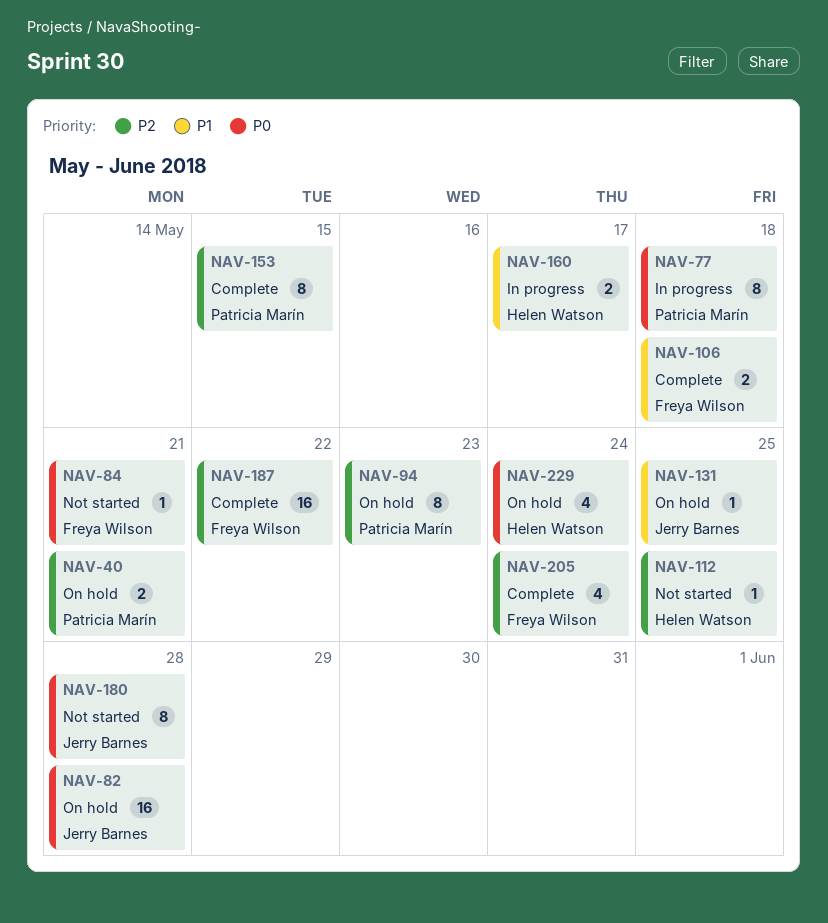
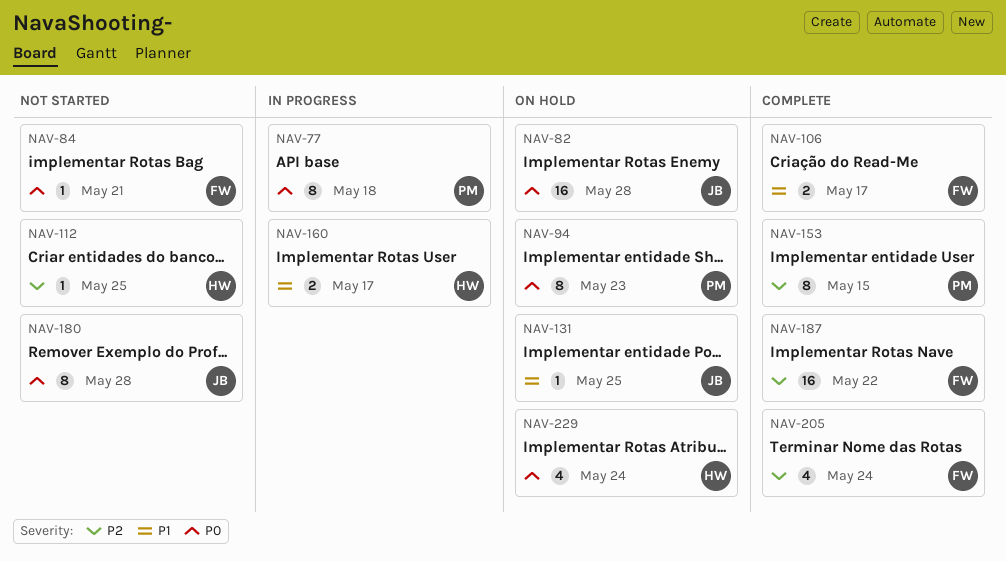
NAV-40: present -> none
NAV-94, priority: P2 -> P0
NAV-106, due: May 18 -> May 17

